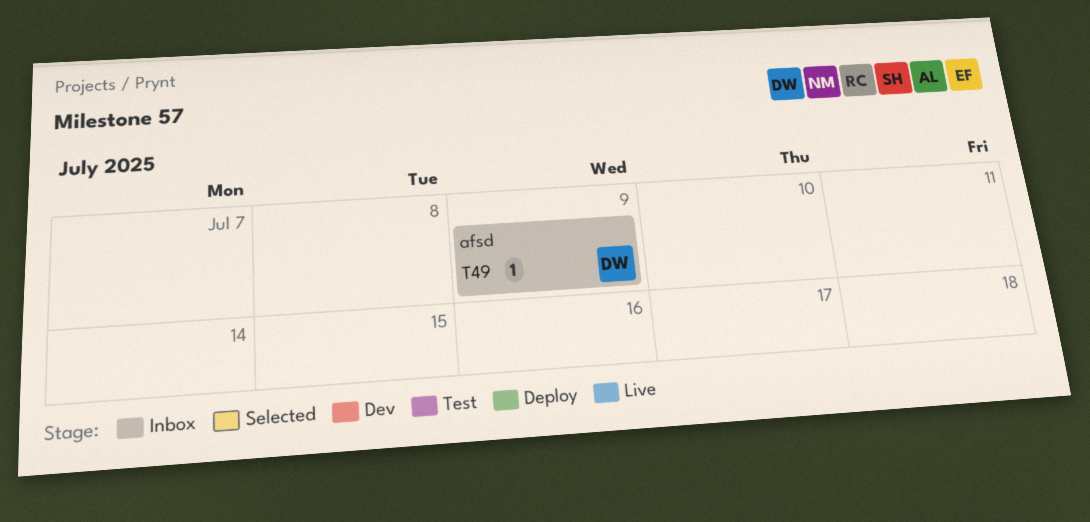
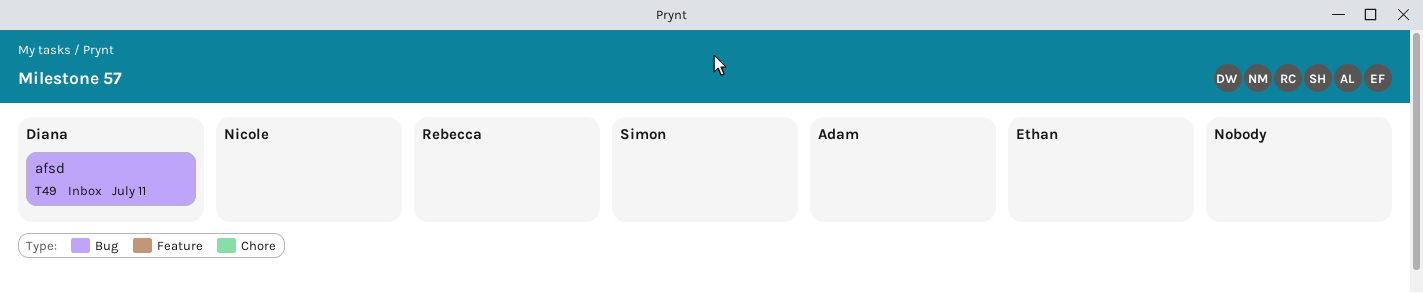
T49, due: Jul 9 -> Jul 11

